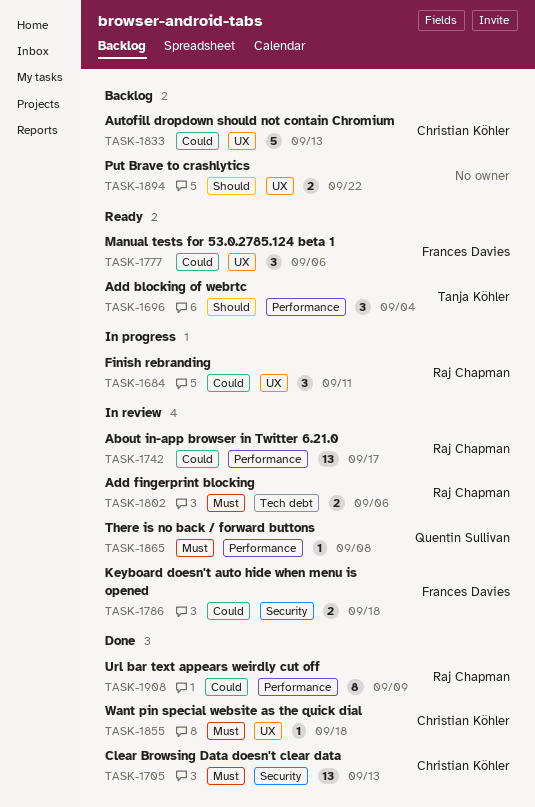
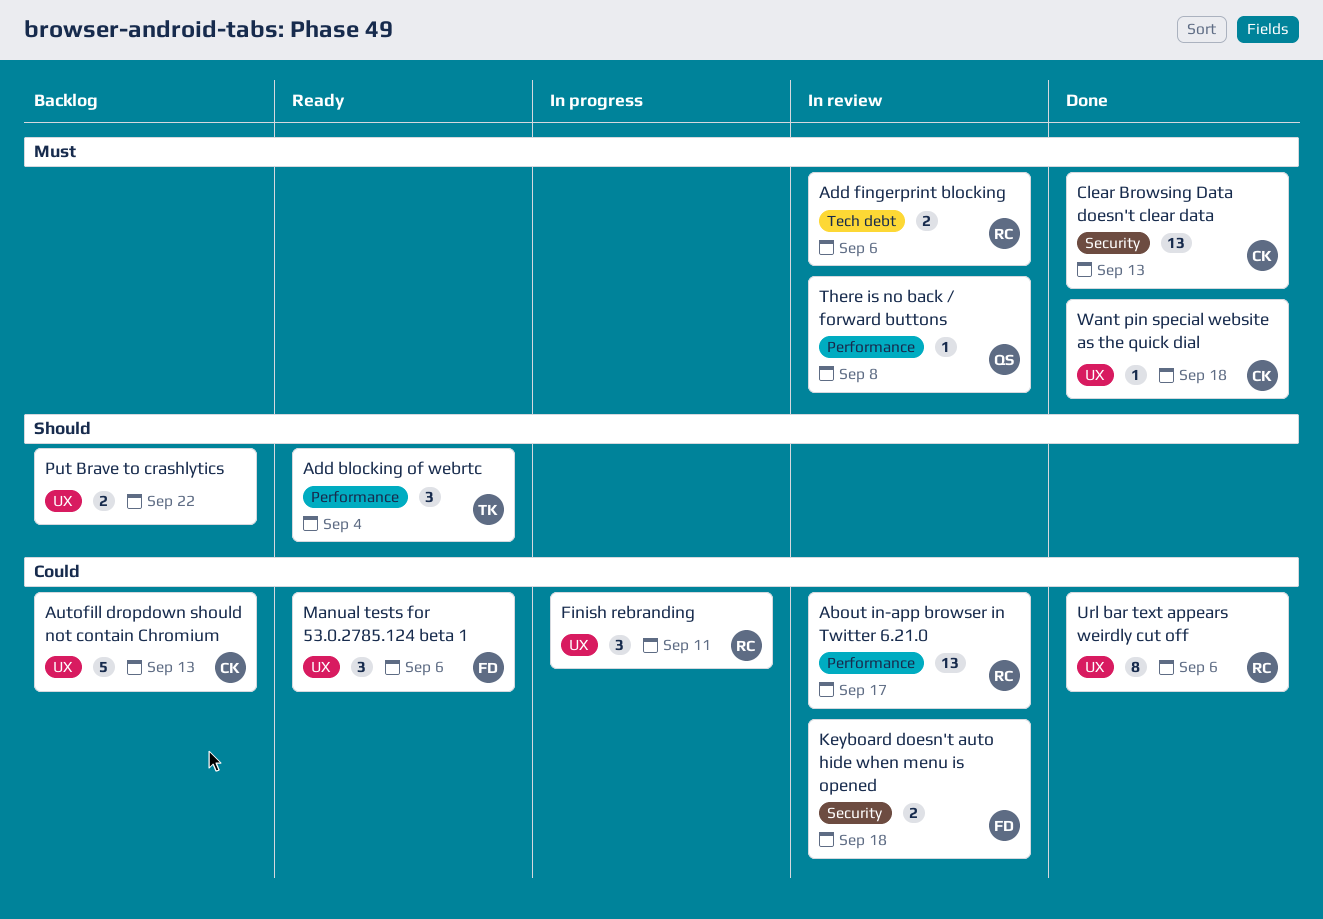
Url bar text appears weirdly cut off, label: Performance -> UX
Url bar text appears weirdly cut off, due: Sep 9 -> Sep 6

